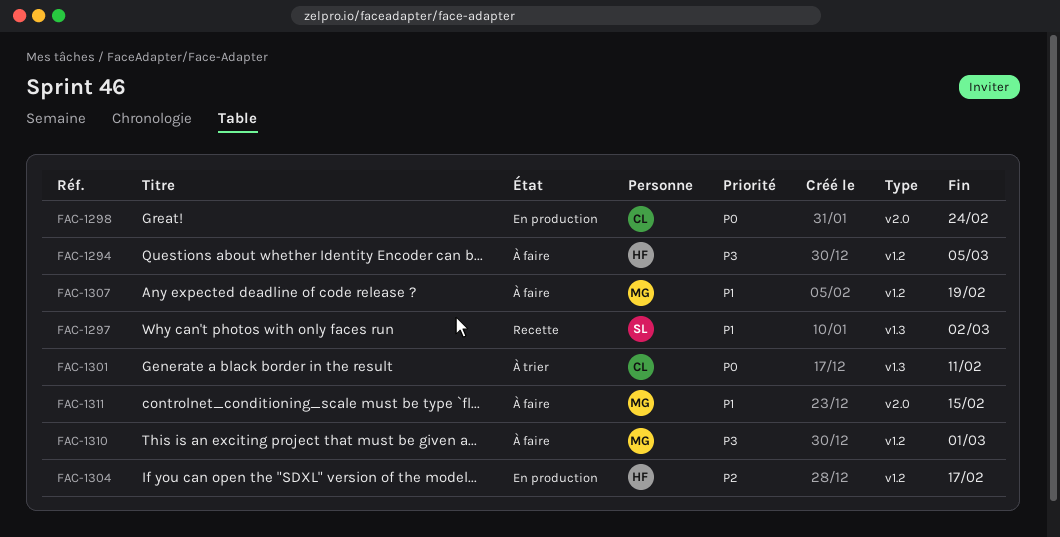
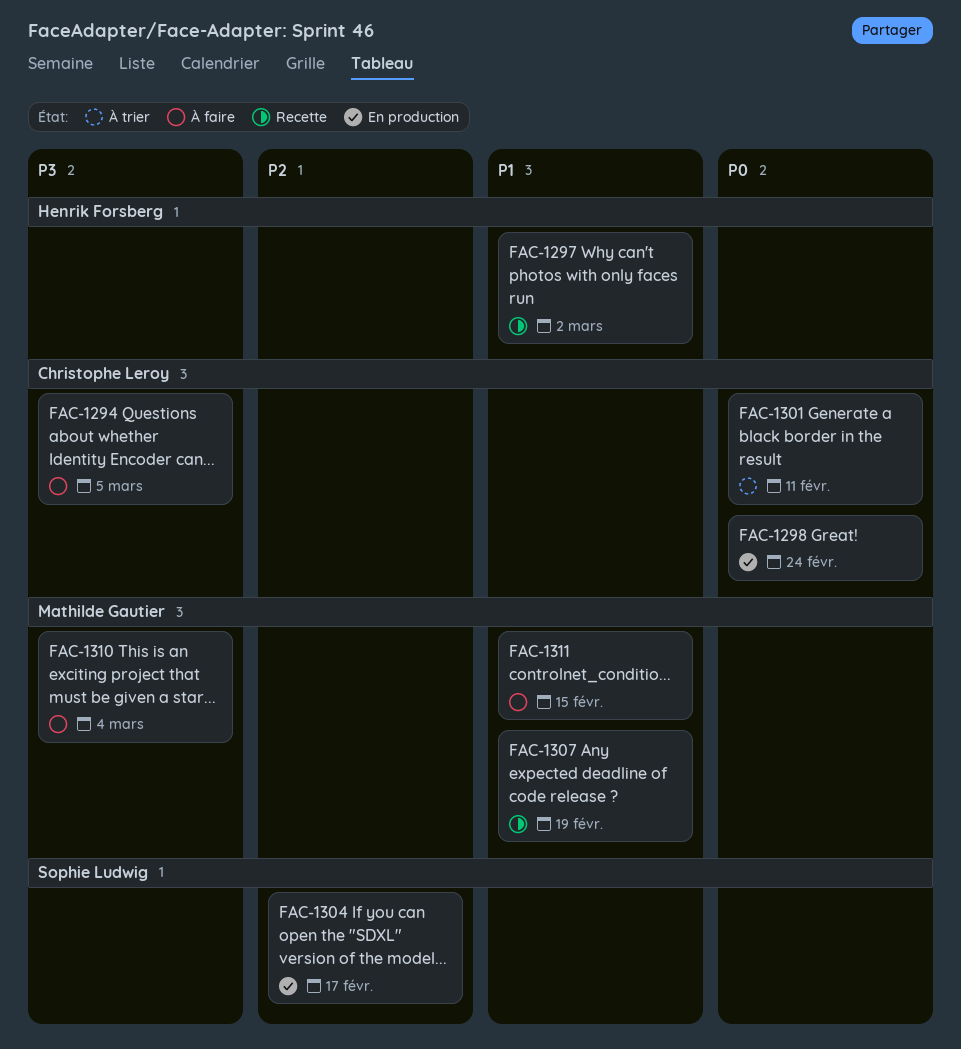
FAC-1294, owner: Henrik Forsberg -> Christophe Leroy
FAC-1297, owner: Sophie Ludwig -> Henrik Forsberg
FAC-1304, owner: Henrik Forsberg -> Sophie Ludwig
FAC-1307, status: À faire -> Recette
FAC-1310, due: Mar 1 -> Mar 4

